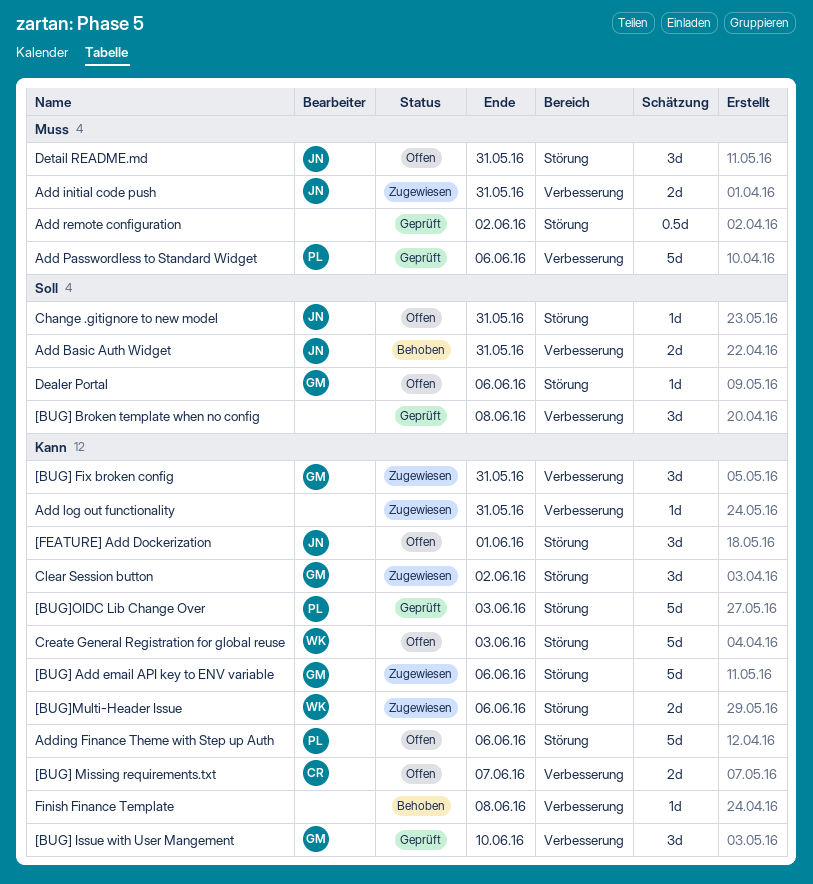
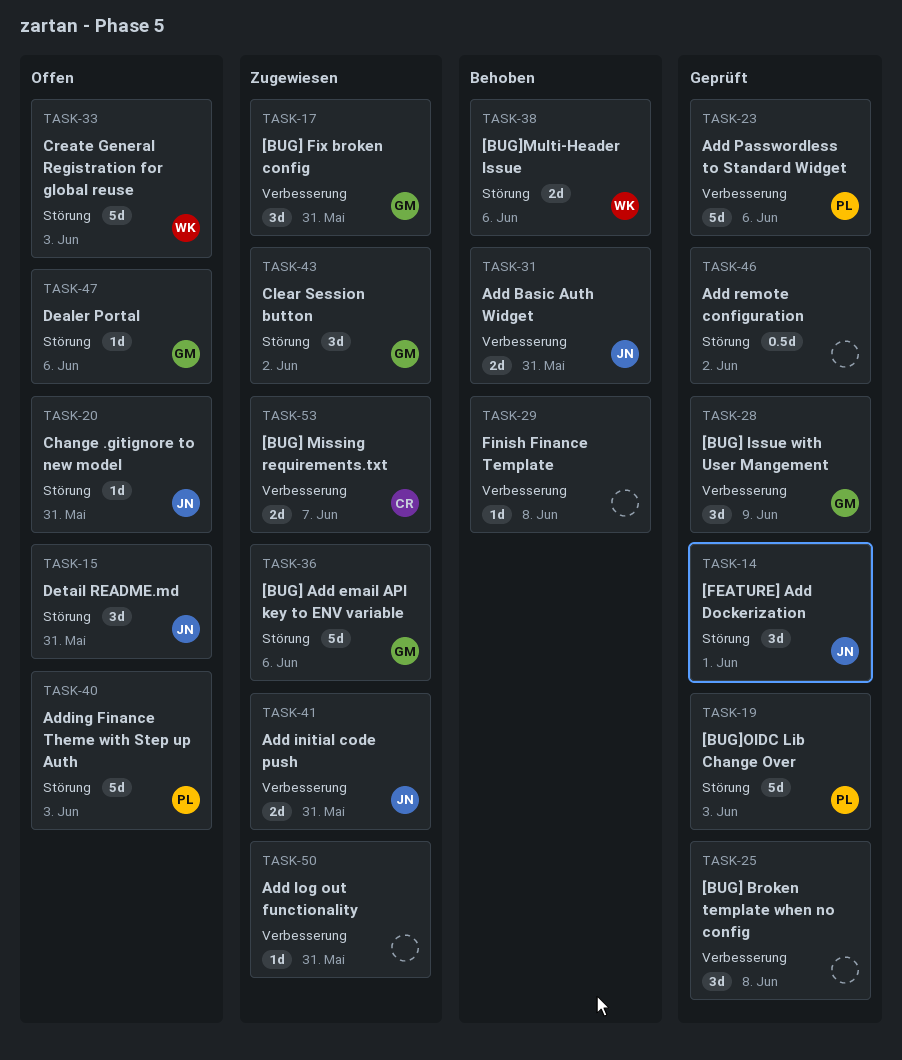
[BUG] Issue with User Mangement, due: Jun 10 -> Jun 9
[BUG] Missing requirements.txt, status: Offen -> Zugewiesen
[BUG]Multi-Header Issue, status: Zugewiesen -> Behoben
[FEATURE] Add Dockerization, status: Offen -> Geprüft
Adding Finance Theme with Step up Auth, due: Jun 6 -> Jun 3

